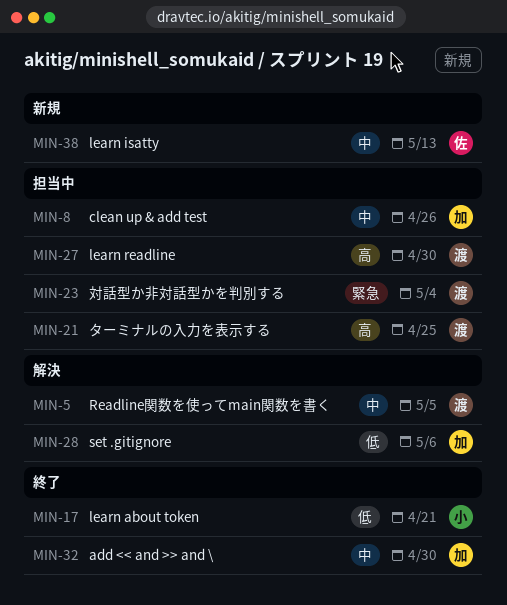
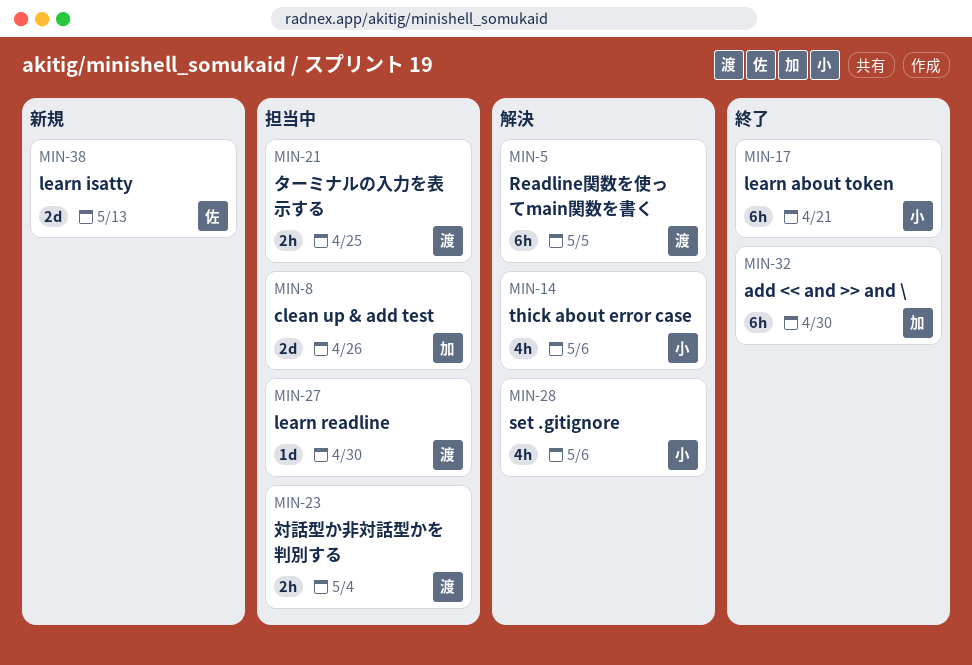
MIN-14: none -> present
MIN-28, owner: 加 -> 小

